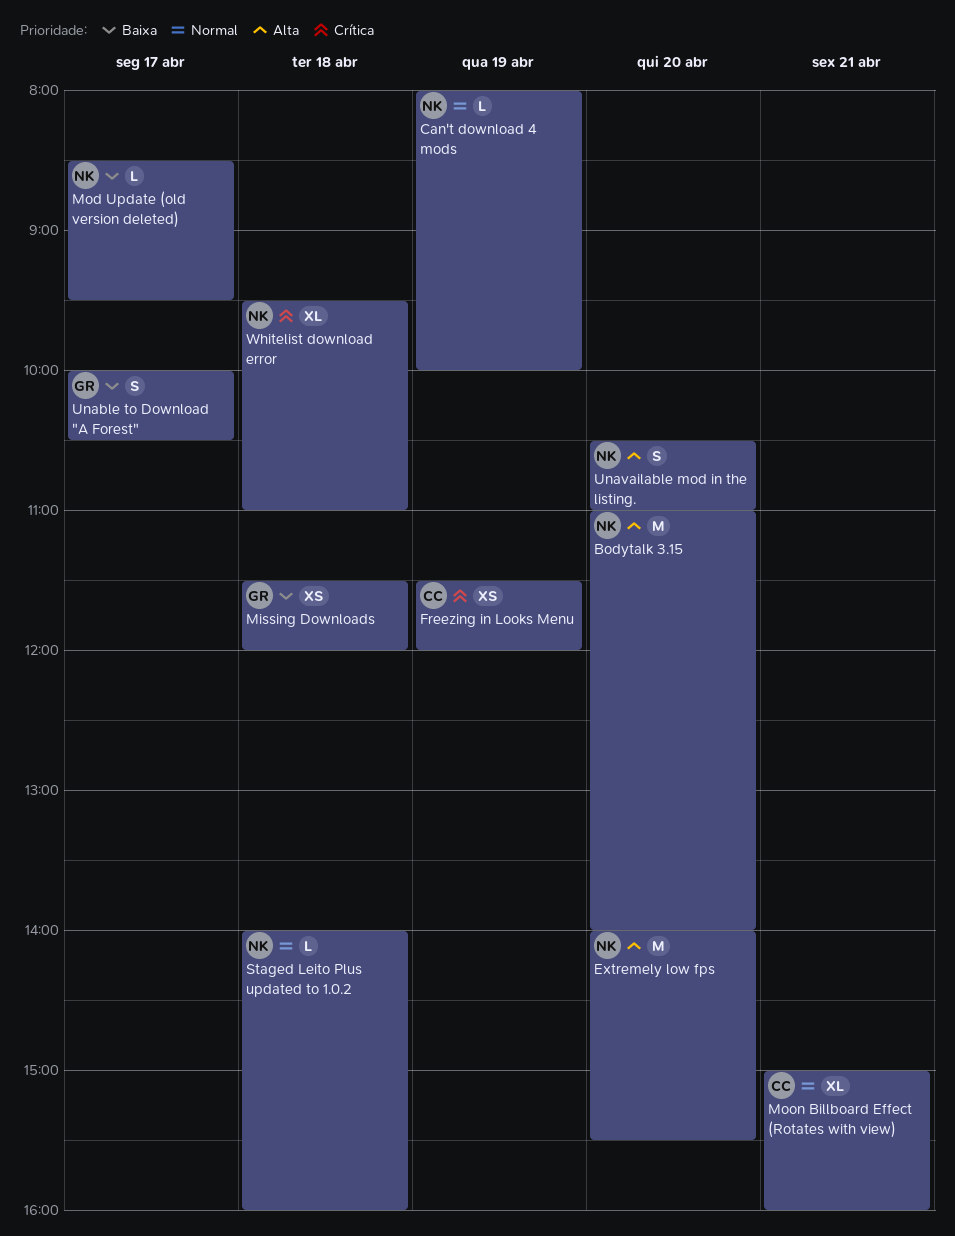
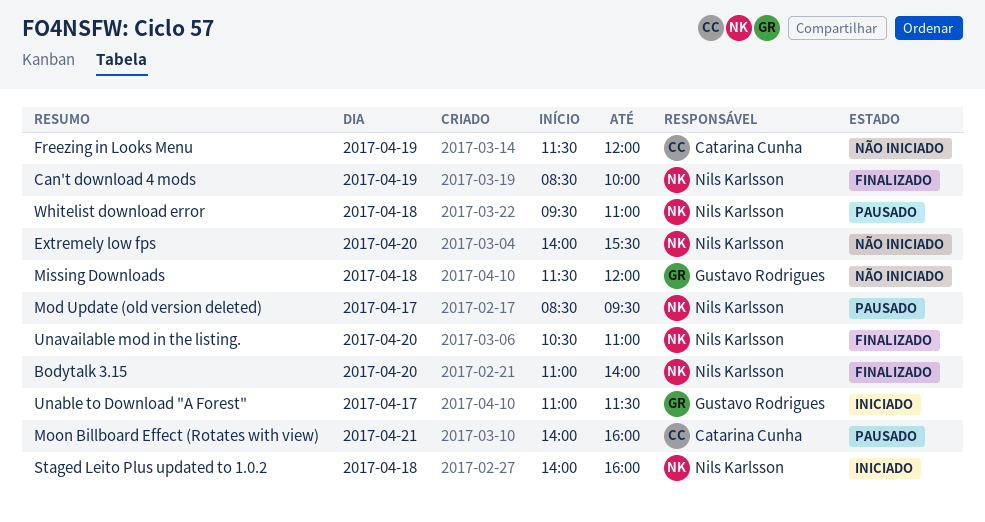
Can't download 4 mods, begins: 08:00 -> 08:30
Moon Billboard Effect (Rotates with view), begins: 15:00 -> 14:00
Unable to Download "A Forest", begins: 10:00 -> 11:00
Unable to Download "A Forest", ends: 10:30 -> 11:30

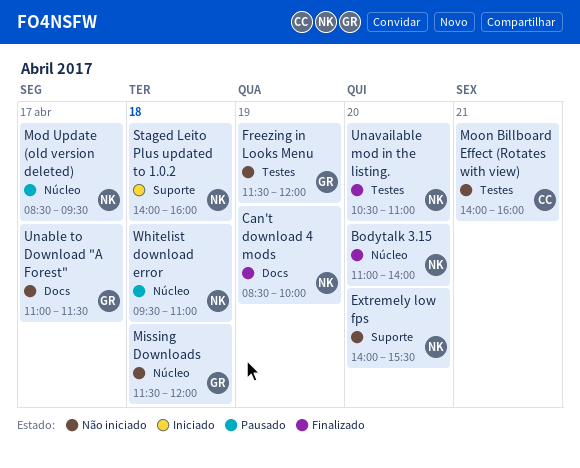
Freezing in Looks Menu, owner: Catarina Cunha -> Gustavo Rodrigues
Moon Billboard Effect (Rotates with view), status: Pausado -> Não iniciado
Unable to Download "A Forest", status: Iniciado -> Não iniciado

